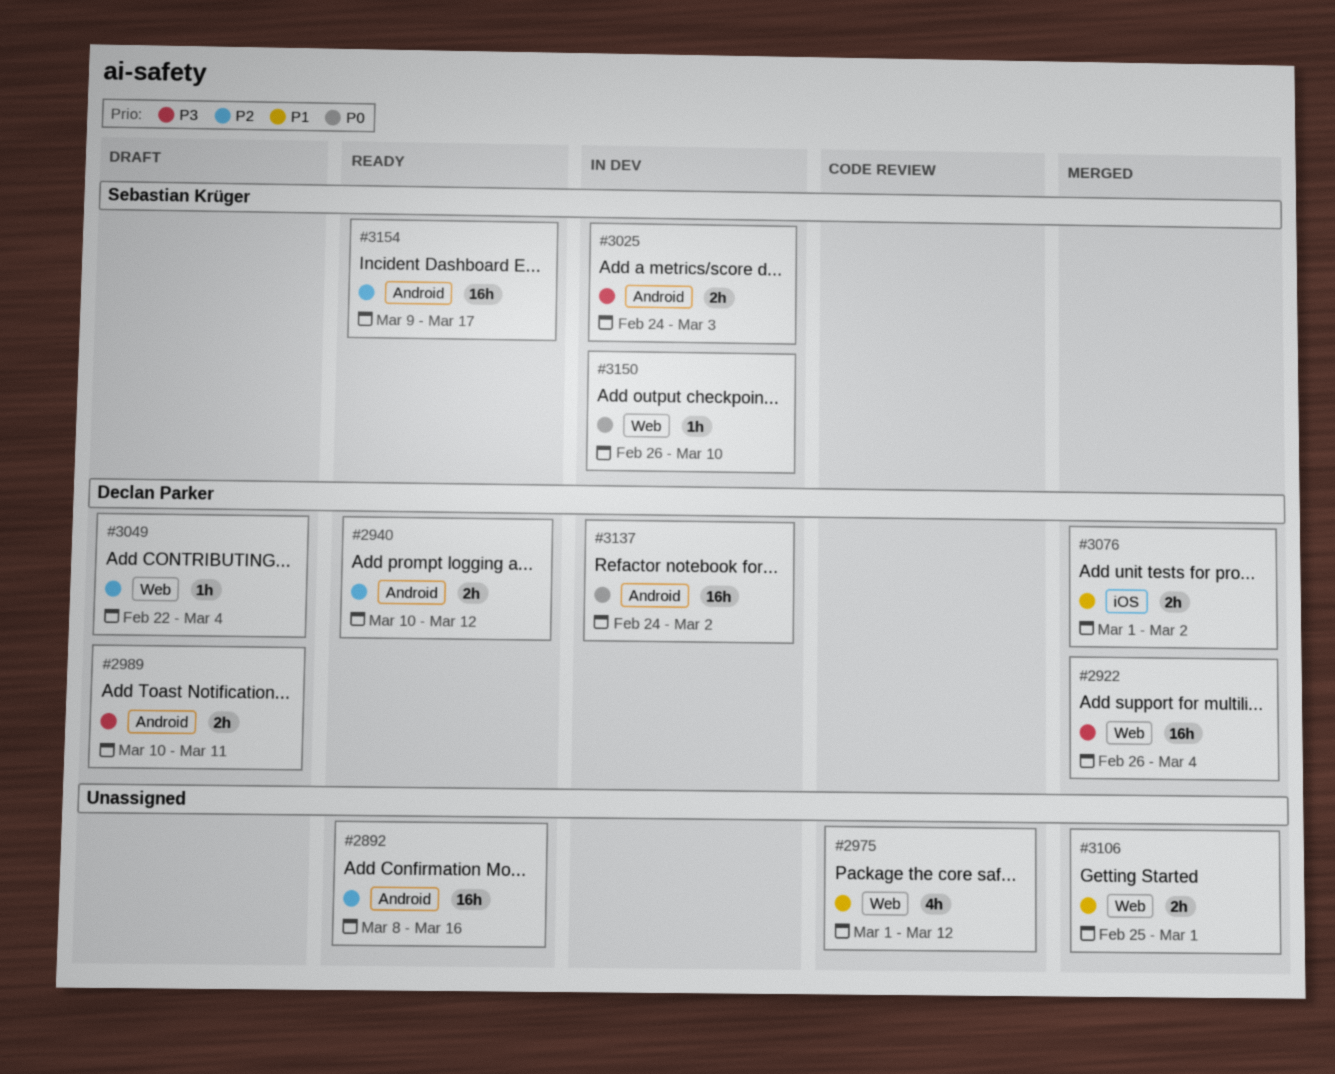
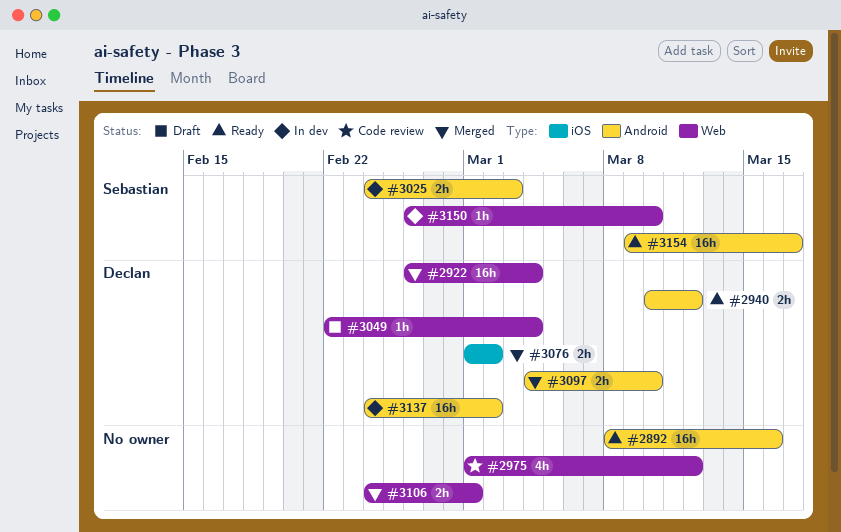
#2989: present -> none
#3097: none -> present
#3106, start: Feb 25 -> Feb 24

